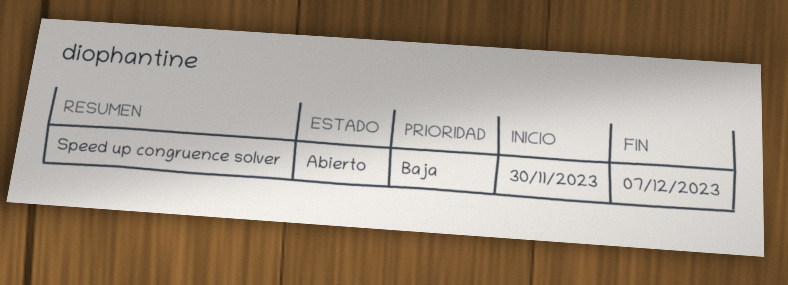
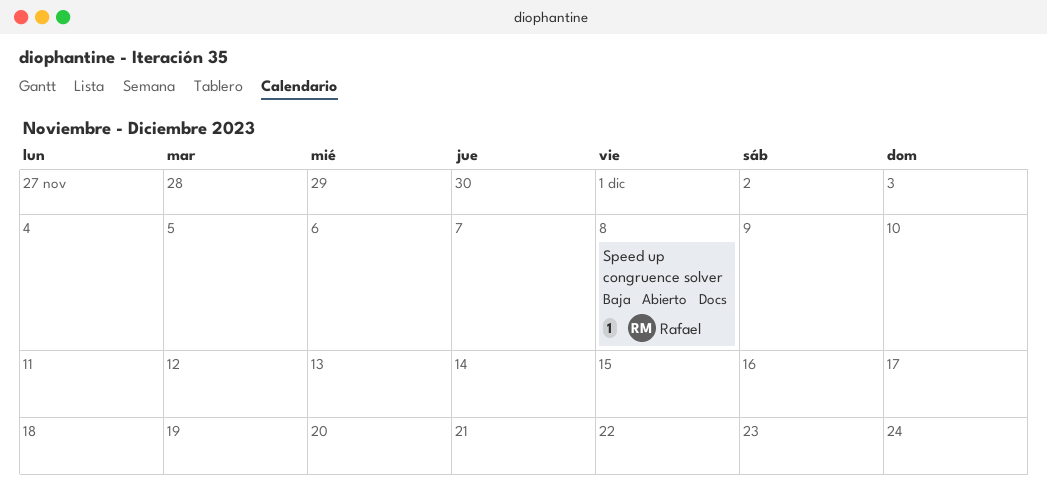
Speed up congruence solver, due: Dec 7 -> Dec 8

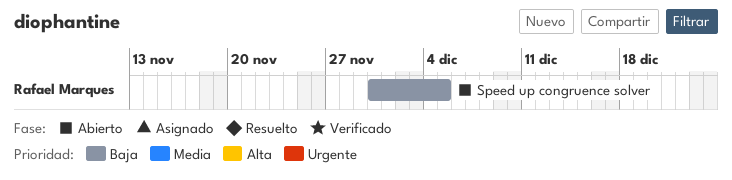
Speed up congruence solver, due: Dec 8 -> Dec 5

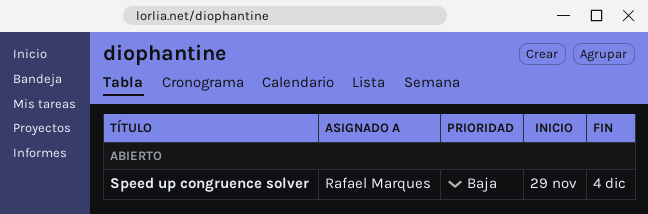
Speed up congruence solver, start: Nov 30 -> Nov 29
Speed up congruence solver, due: Dec 5 -> Dec 4

